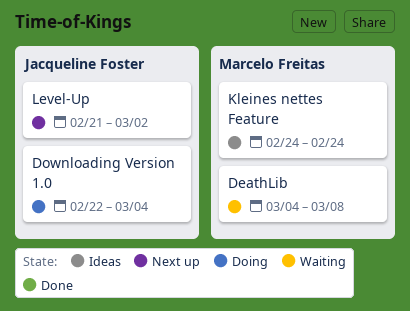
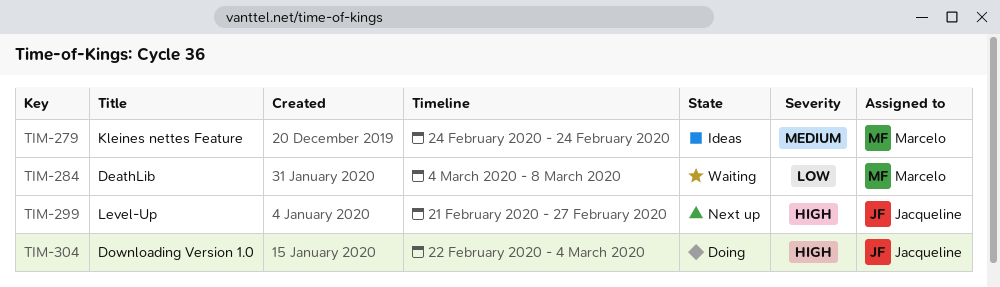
Level-Up, due: Mar 2 -> Feb 27

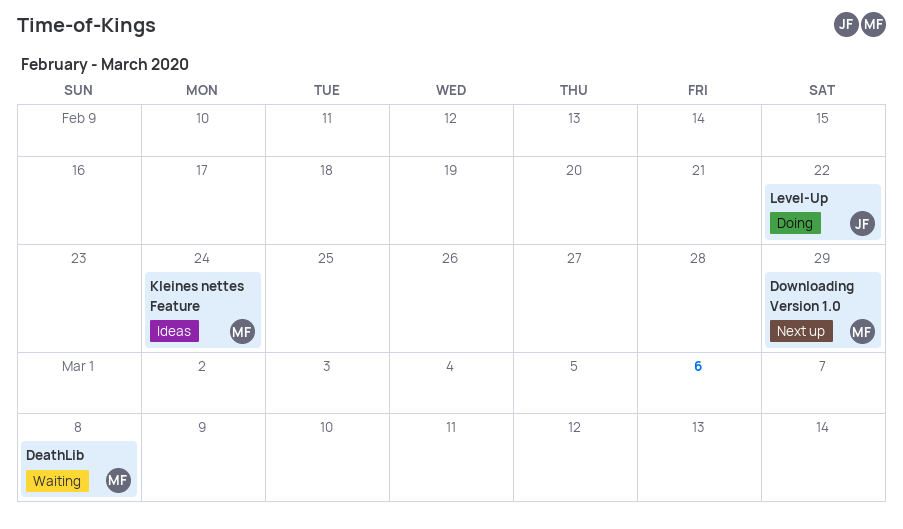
Downloading Version 1.0, status: Doing -> Next up
Downloading Version 1.0, owner: Jacqueline -> Marcelo
Downloading Version 1.0, due: Mar 4 -> Feb 29
Level-Up, status: Next up -> Doing
Level-Up, due: Feb 27 -> Feb 22

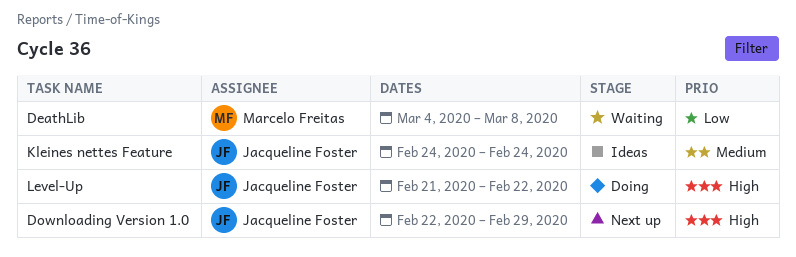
Downloading Version 1.0, owner: Marcelo Freitas -> Jacqueline Foster
Kleines nettes Feature, owner: Marcelo Freitas -> Jacqueline Foster

